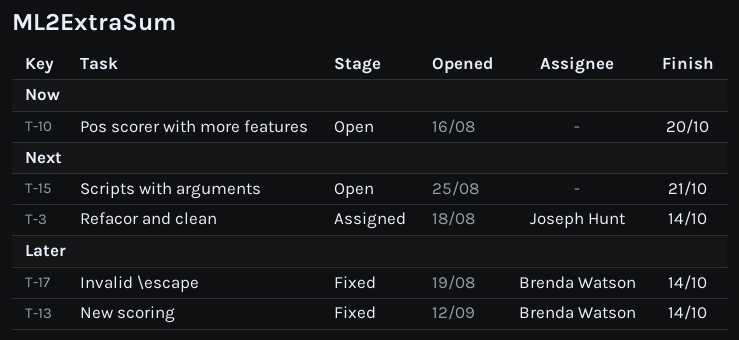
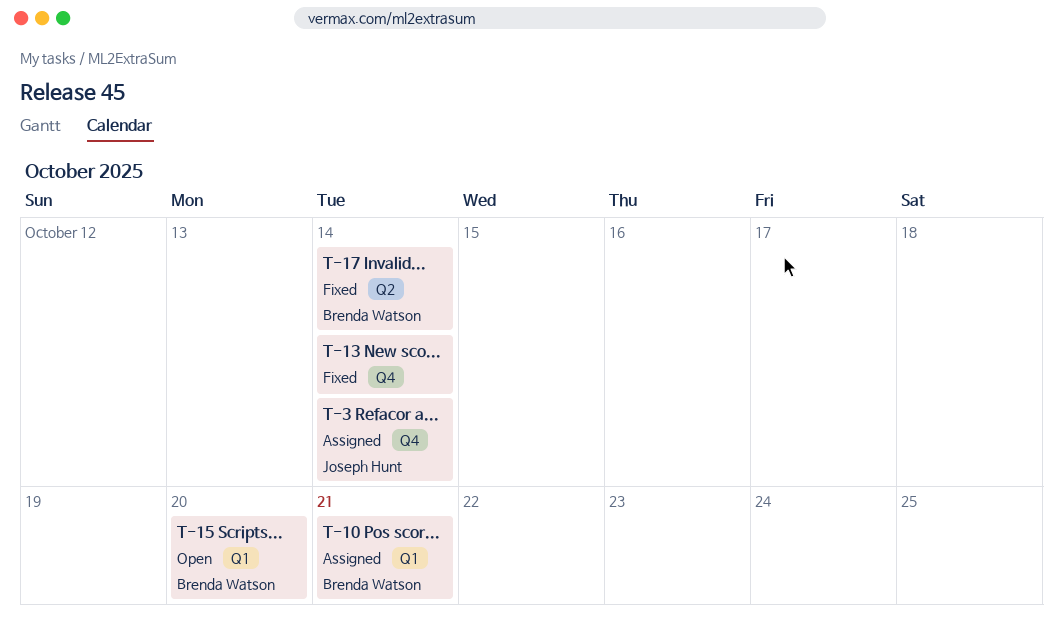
T-10, status: Open -> Assigned
T-10, owner: none -> Brenda Watson
T-10, due: Oct 20 -> Oct 21
T-13, owner: Brenda Watson -> none
T-15, owner: none -> Brenda Watson
T-15, due: Oct 21 -> Oct 20

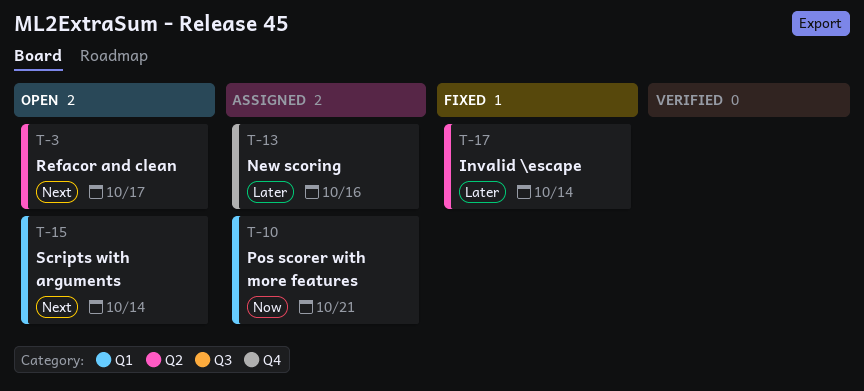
T-3, status: Assigned -> Open
T-3, label: Q4 -> Q2
T-3, due: Oct 14 -> Oct 17
T-13, status: Fixed -> Assigned
T-13, due: Oct 14 -> Oct 16
T-15, due: Oct 20 -> Oct 14

